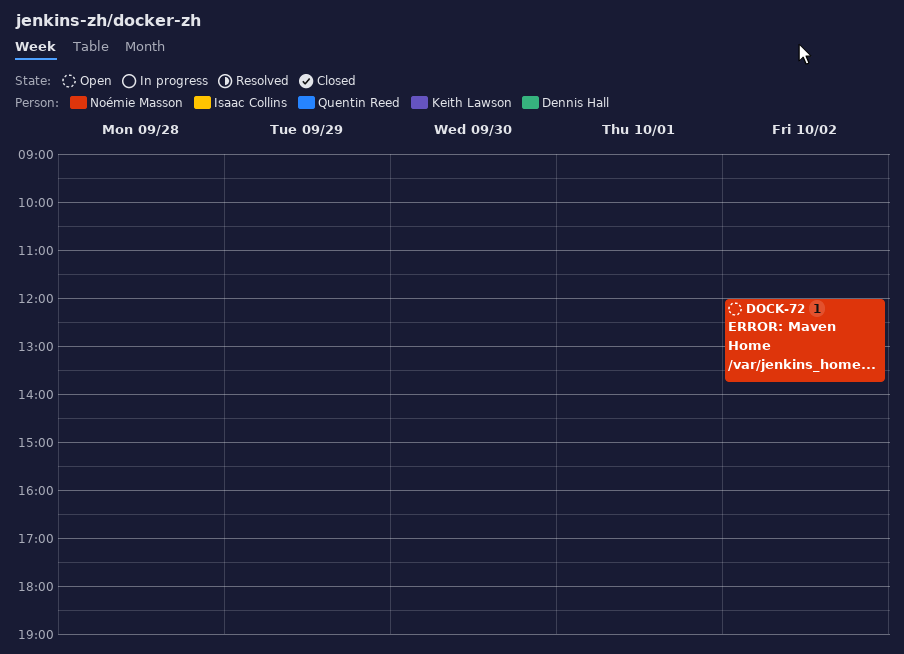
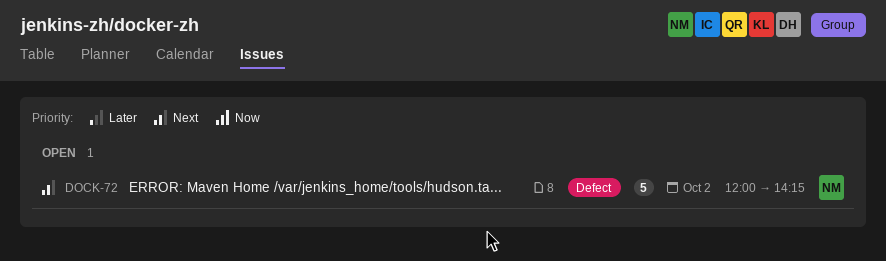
DOCK-72, estimate: 1 -> 5
DOCK-72, ends: 13:45 -> 14:15

